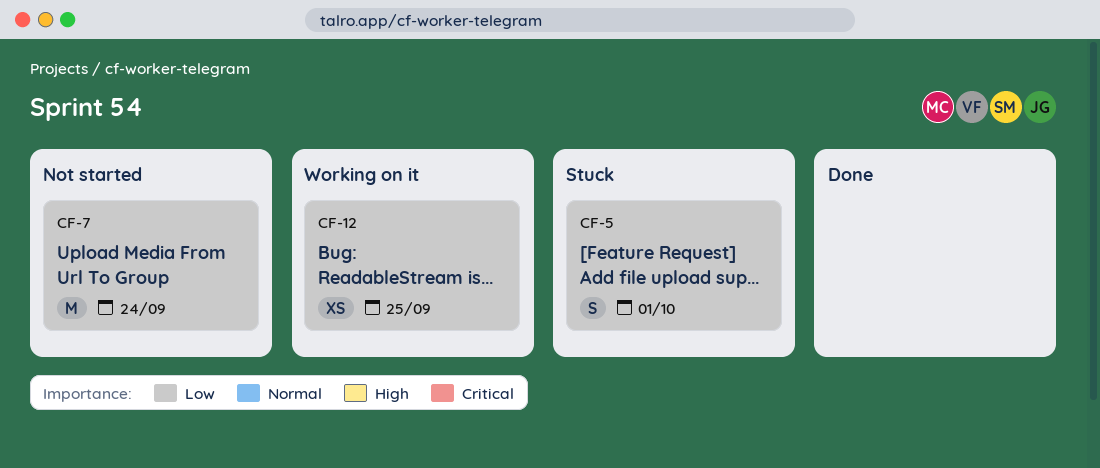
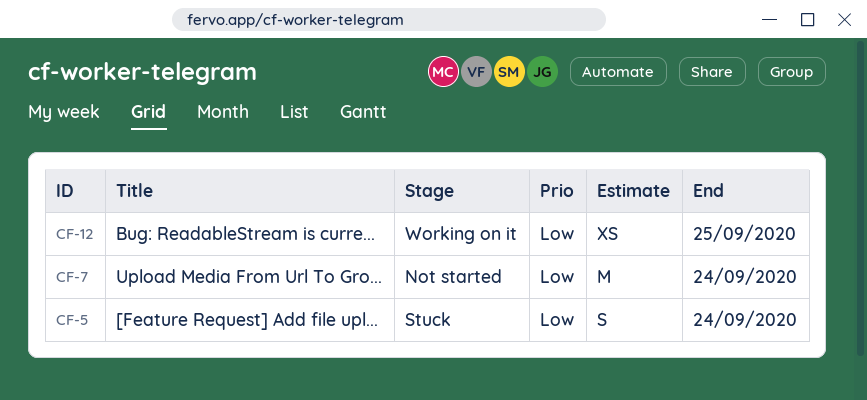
CF-5, due: Oct 1 -> Sep 24

